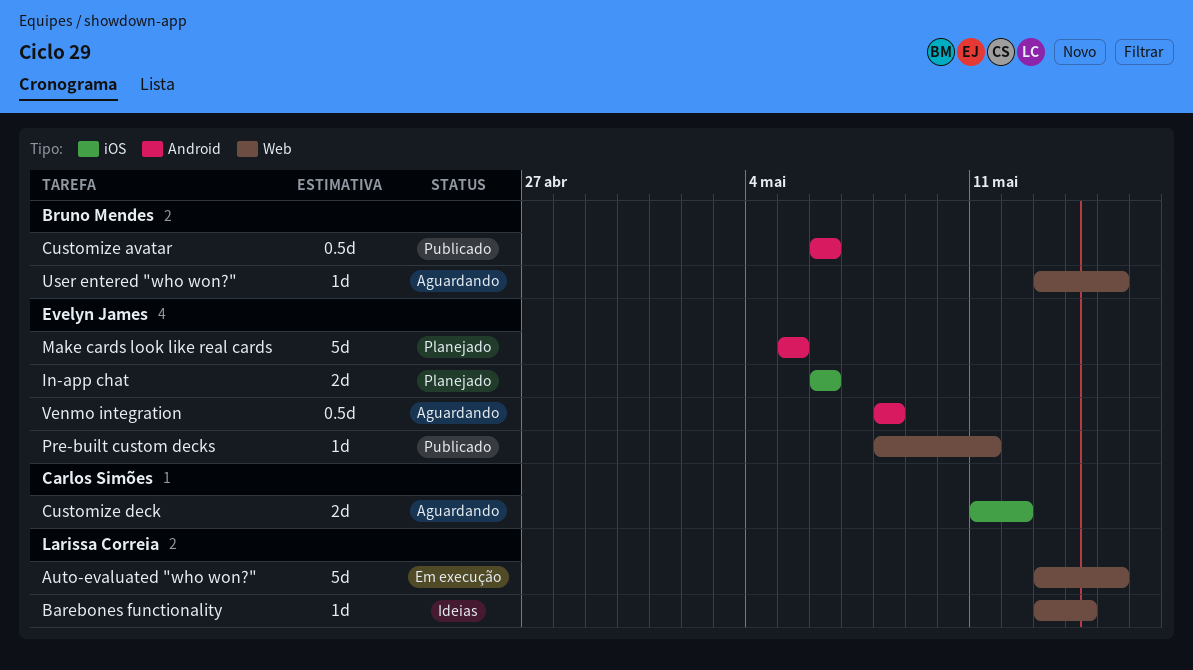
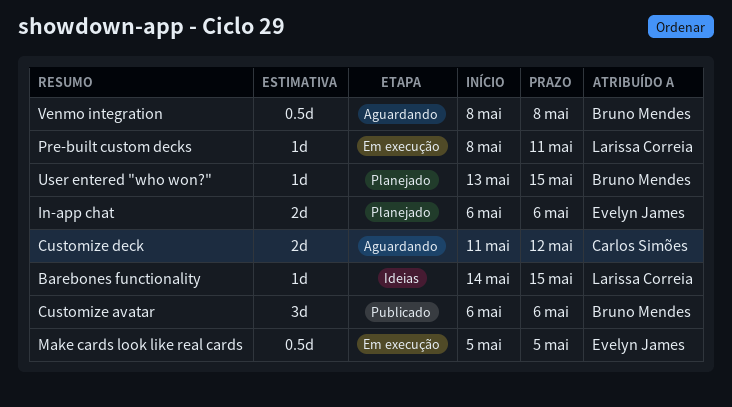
Auto-evaluated "who won?": present -> none
Barebones functionality, start: May 13 -> May 14
Barebones functionality, due: May 14 -> May 15
Customize avatar, estimate: 0.5d -> 3d
Make cards look like real cards, status: Planejado -> Em execução
Make cards look like real cards, estimate: 5d -> 0.5d
Pre-built custom decks, status: Publicado -> Em execução
Pre-built custom decks, owner: Evelyn James -> Larissa Correia
User entered "who won?", status: Aguardando -> Planejado
Venmo integration, owner: Evelyn James -> Bruno Mendes

